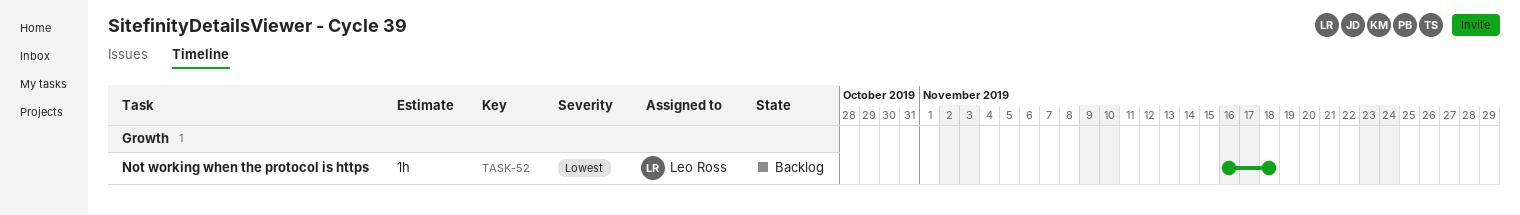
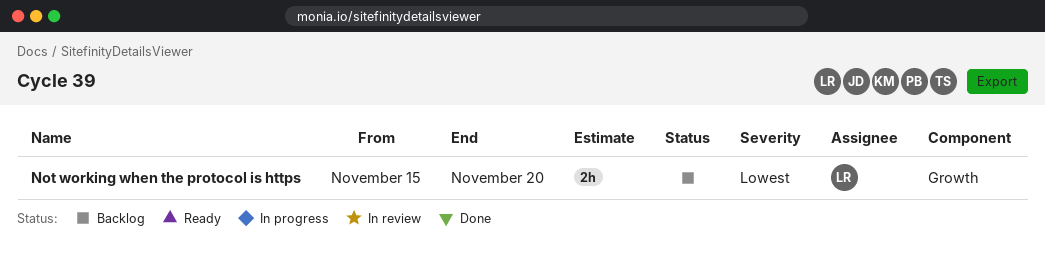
Not working when the protocol is https, estimate: 1h -> 2h
Not working when the protocol is https, start: Nov 16 -> Nov 15
Not working when the protocol is https, due: Nov 18 -> Nov 20

